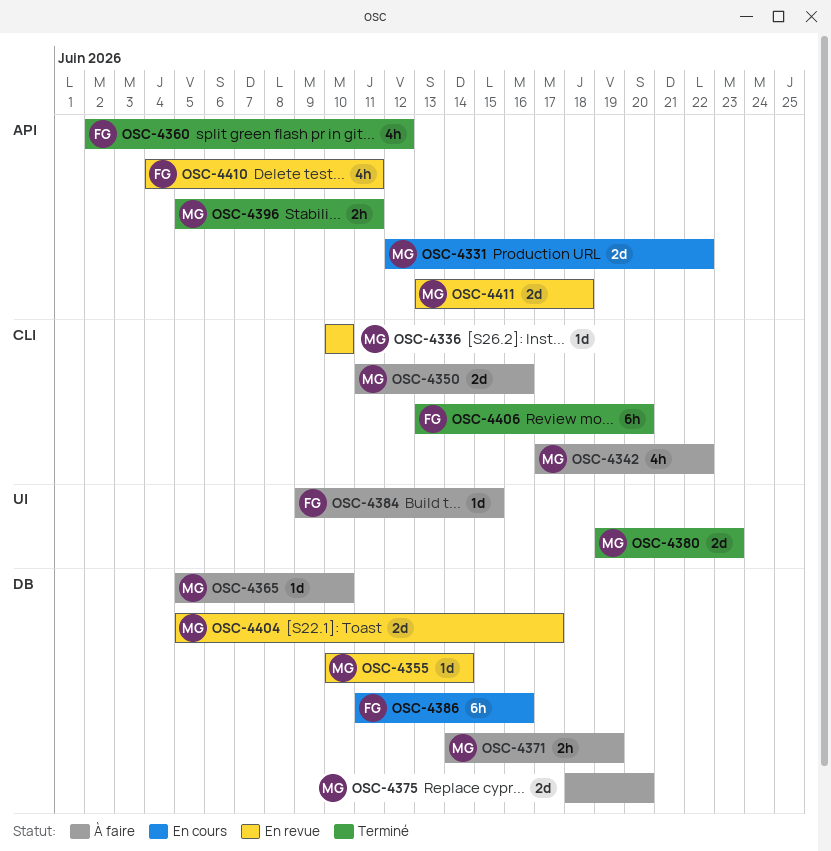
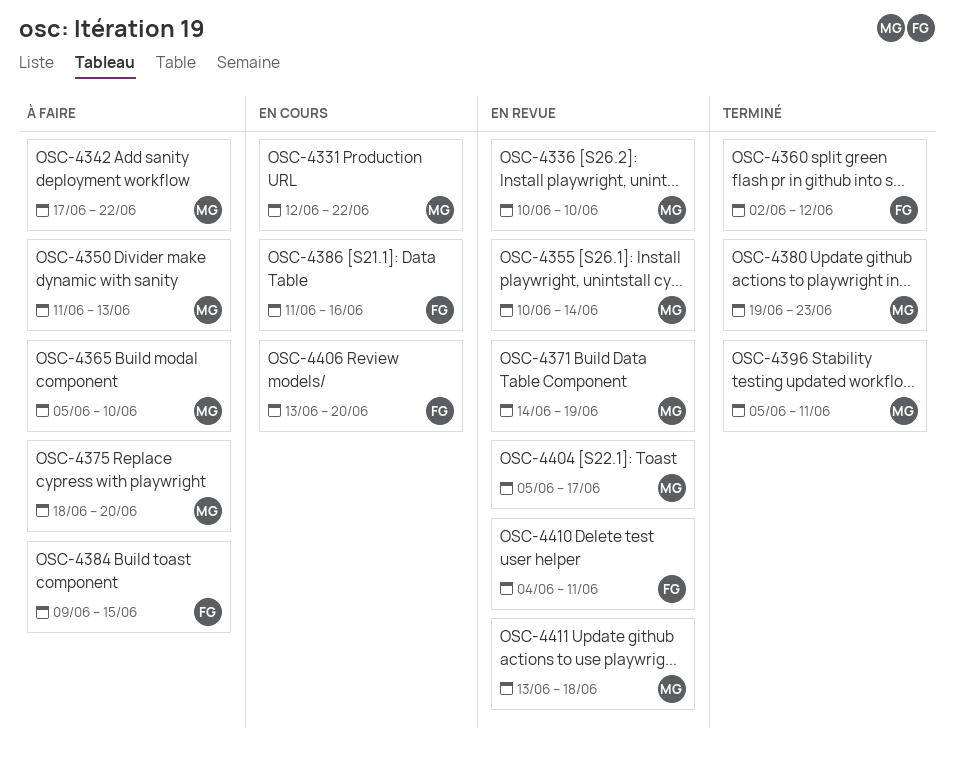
OSC-4350, due: Jun 16 -> Jun 13
OSC-4371, status: À faire -> En revue
OSC-4406, status: Terminé -> En cours

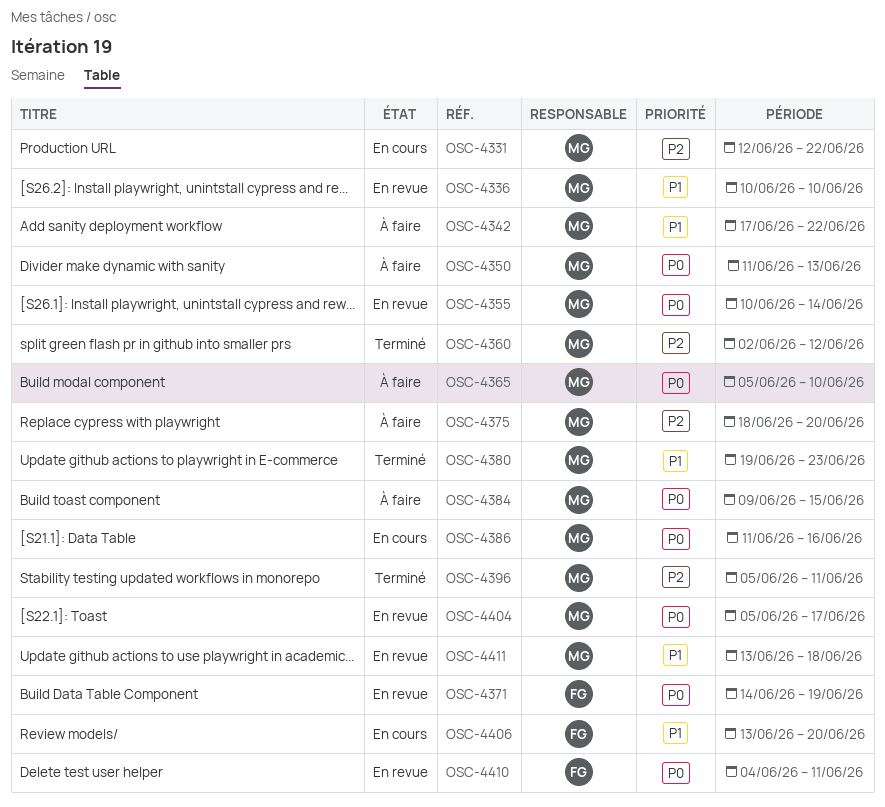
OSC-4360, owner: FG -> MG
OSC-4371, owner: MG -> FG
OSC-4384, owner: FG -> MG
OSC-4386, owner: FG -> MG

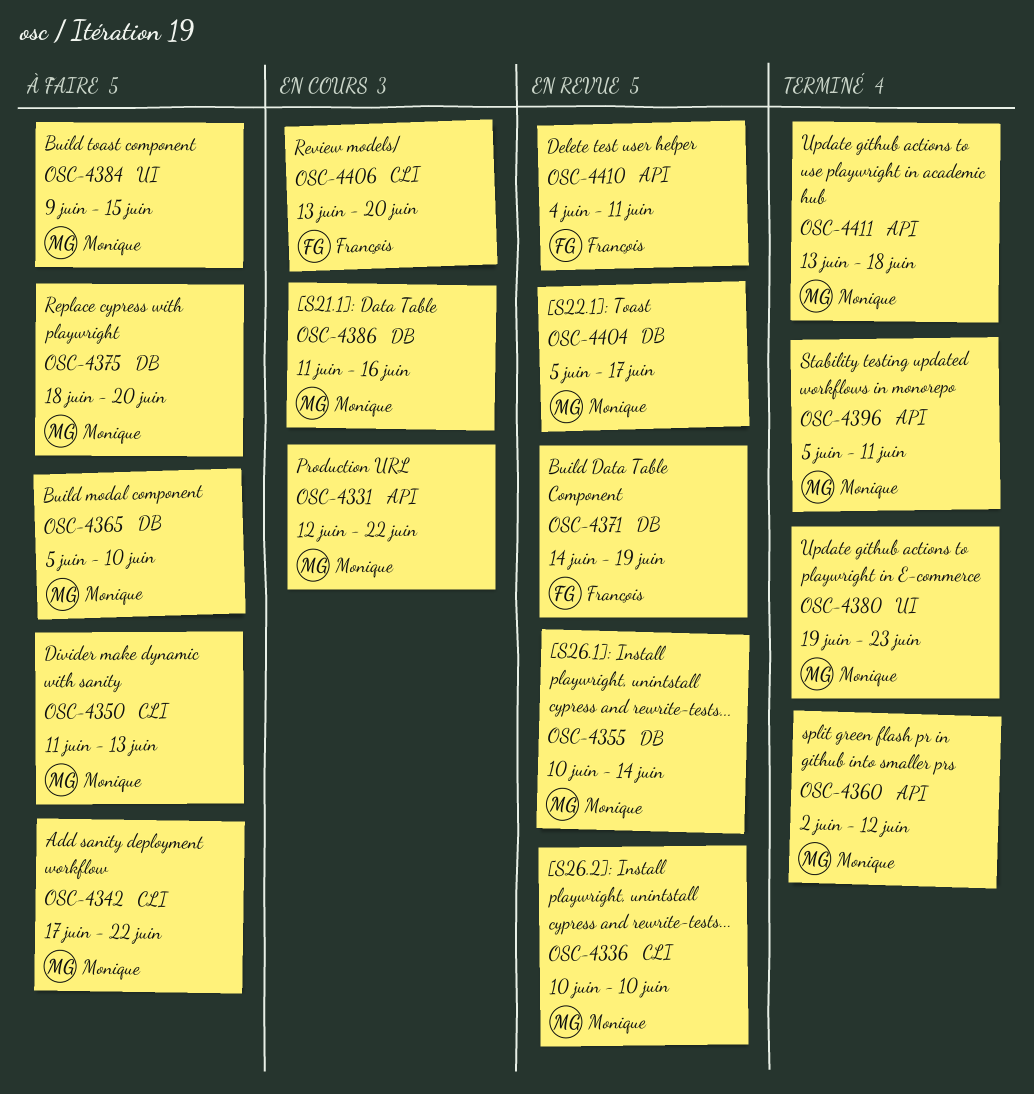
OSC-4411, status: En revue -> Terminé

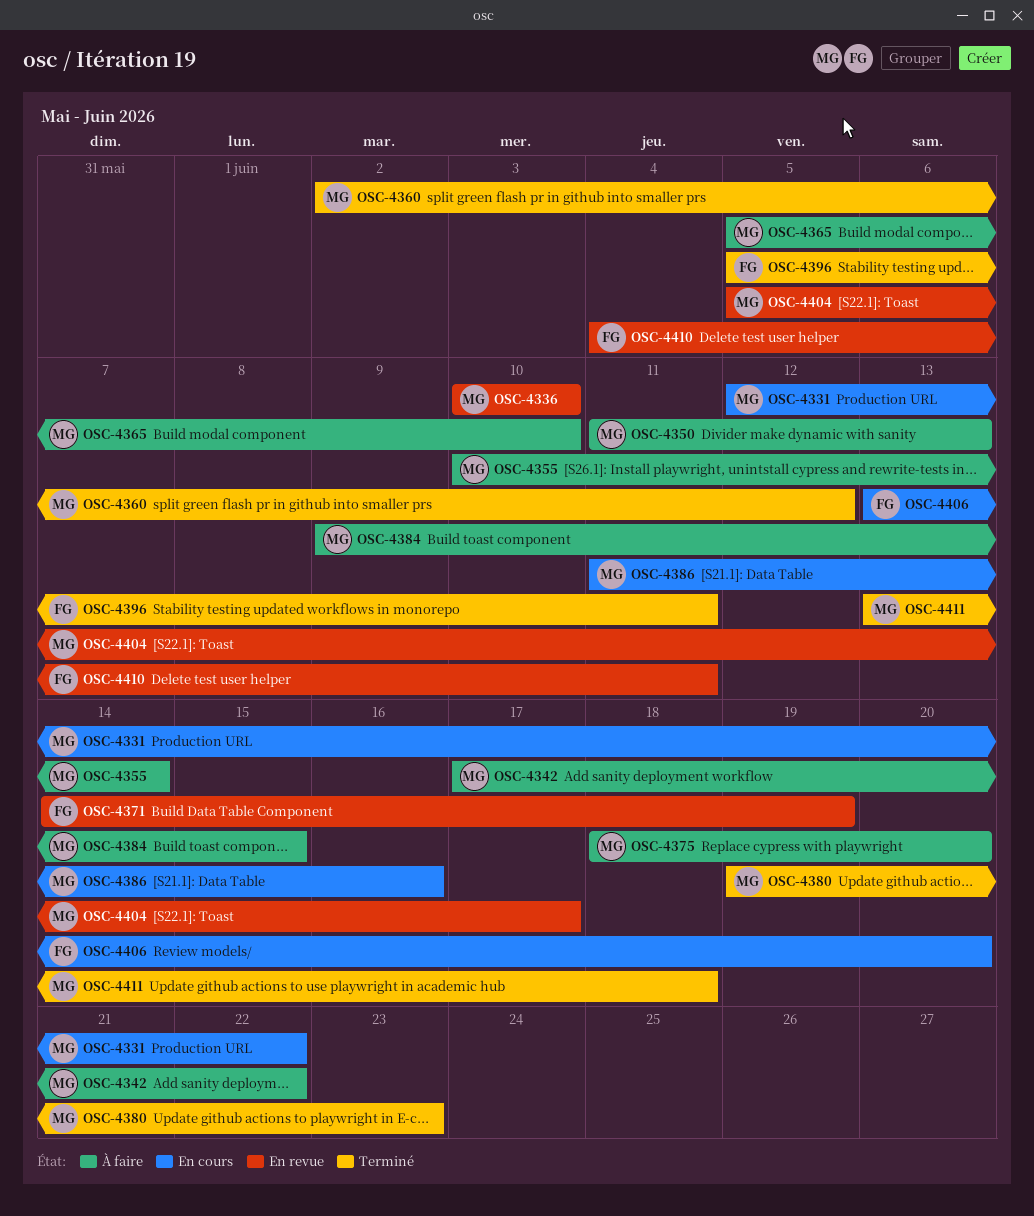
OSC-4355, status: En revue -> À faire
OSC-4396, owner: Monique -> François

